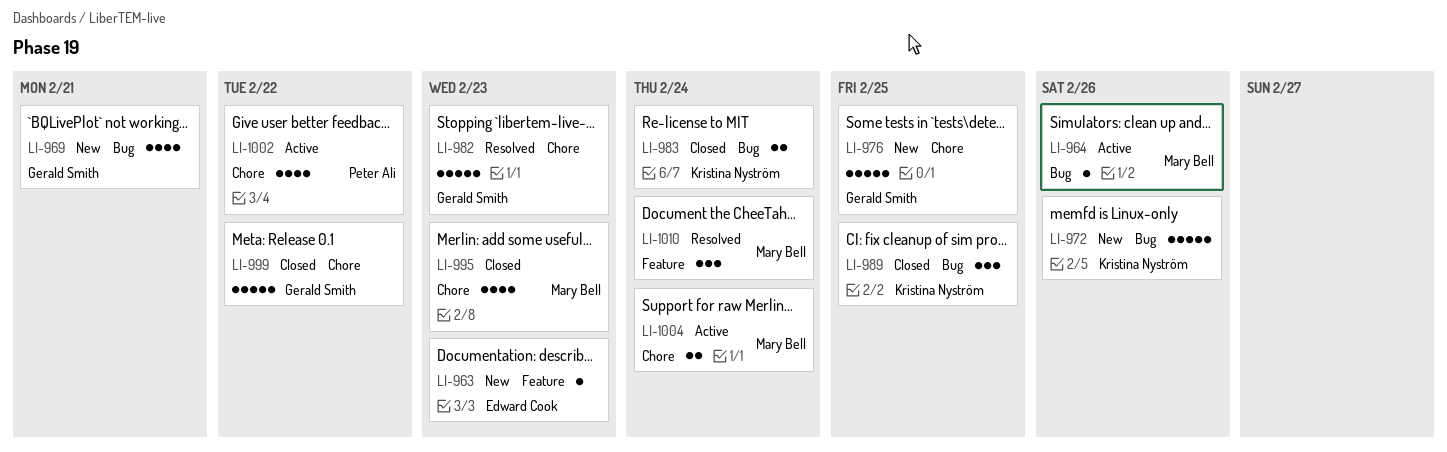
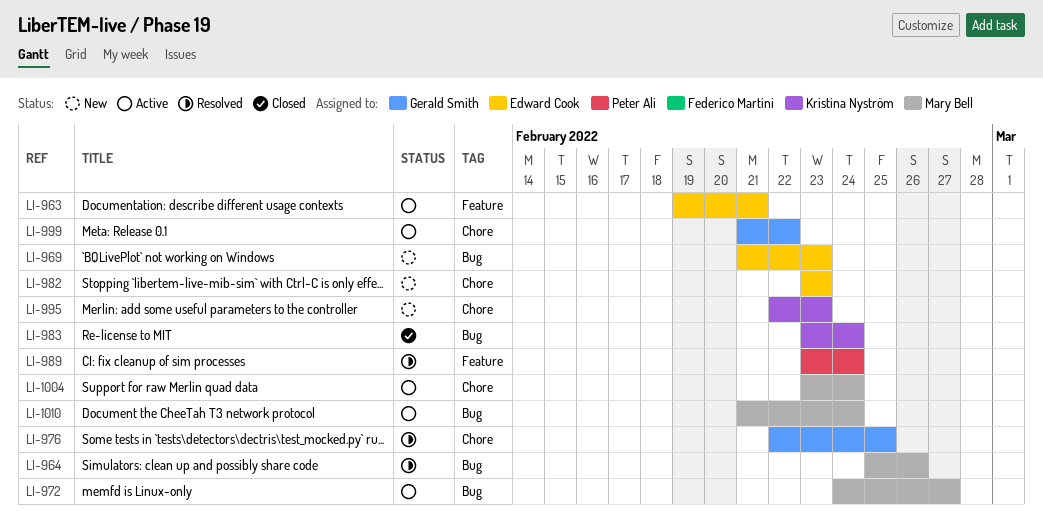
LI-963, status: New -> Active
LI-963, due: Feb 23 -> Feb 21
LI-964, status: Active -> Resolved
LI-969, owner: Gerald Smith -> Edward Cook
LI-969, due: Feb 21 -> Feb 23
LI-972, status: New -> Active
LI-972, owner: Kristina Nyström -> Mary Bell
LI-972, due: Feb 26 -> Feb 27
LI-976, status: New -> Resolved
LI-982, status: Resolved -> New
LI-982, owner: Gerald Smith -> Edward Cook
LI-989, status: Closed -> Resolved
LI-989, owner: Kristina Nyström -> Peter Ali
LI-989, label: Bug -> Feature
LI-989, due: Feb 25 -> Feb 24
LI-995, status: Closed -> New
LI-995, owner: Mary Bell -> Kristina Nyström
LI-999, status: Closed -> Active
LI-1002: present -> none
LI-1010, status: Resolved -> Active
LI-1010, label: Feature -> Bug

